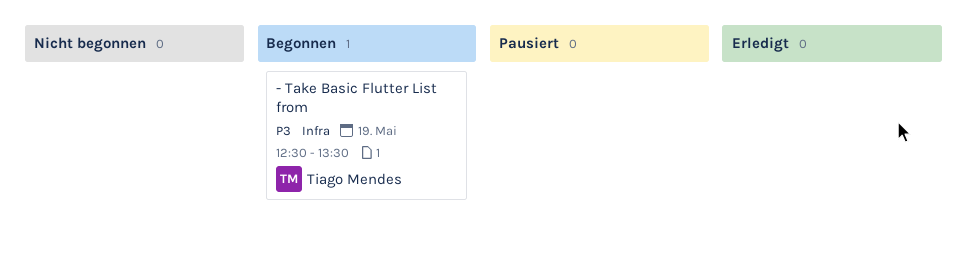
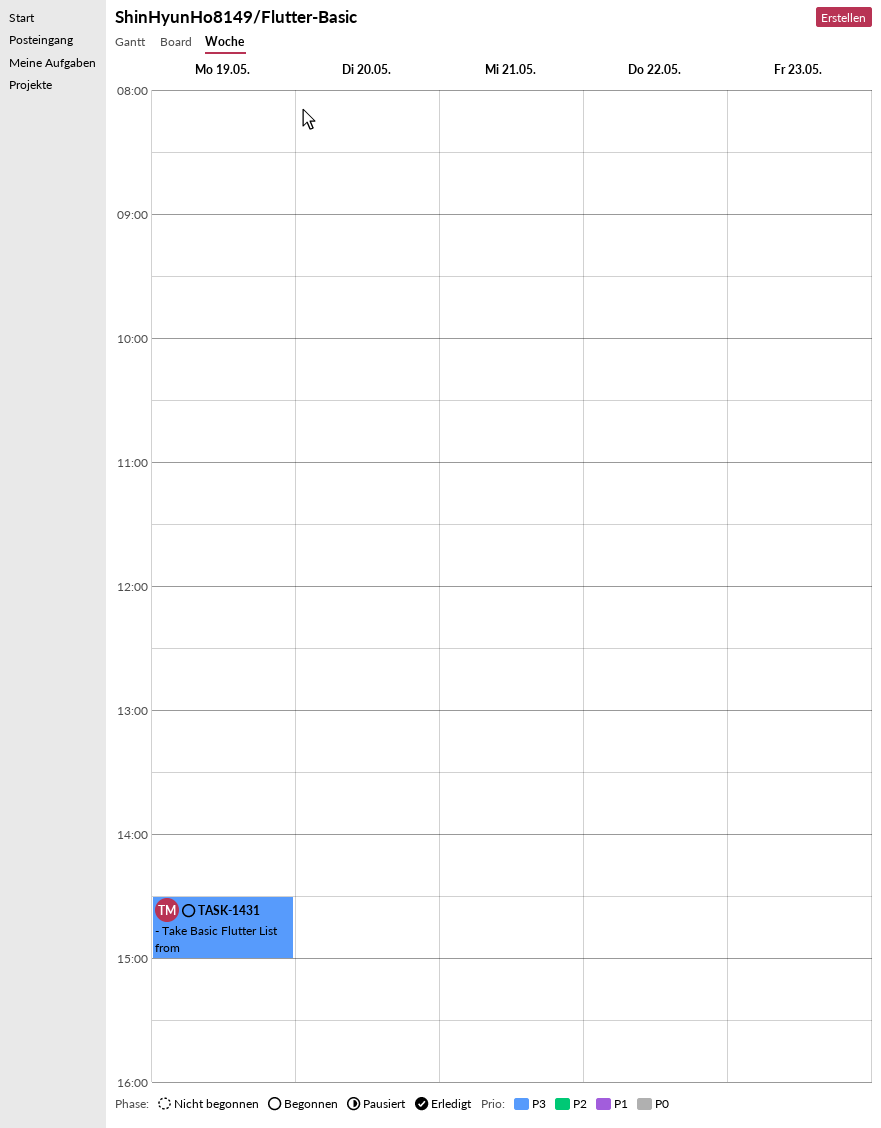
- Take Basic Flutter List from, begins: 12:30 -> 14:30
- Take Basic Flutter List from, ends: 13:30 -> 15:00

